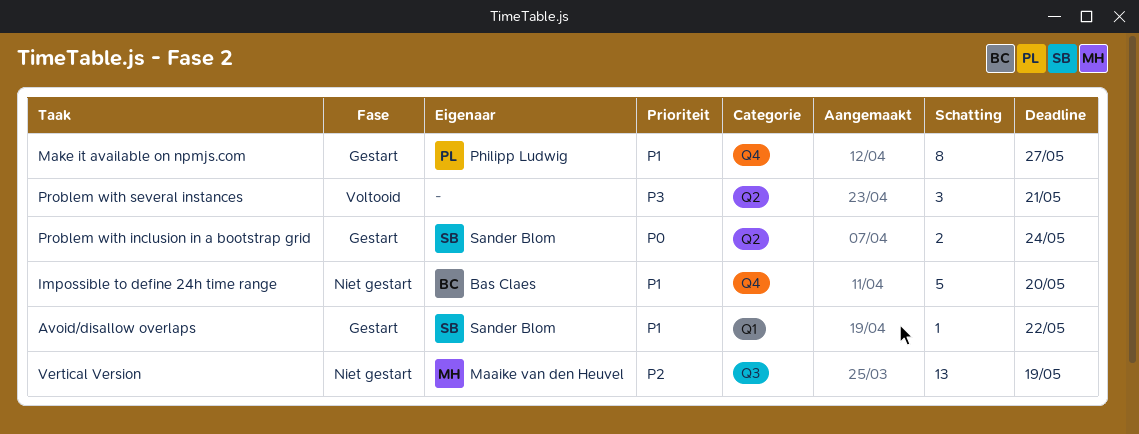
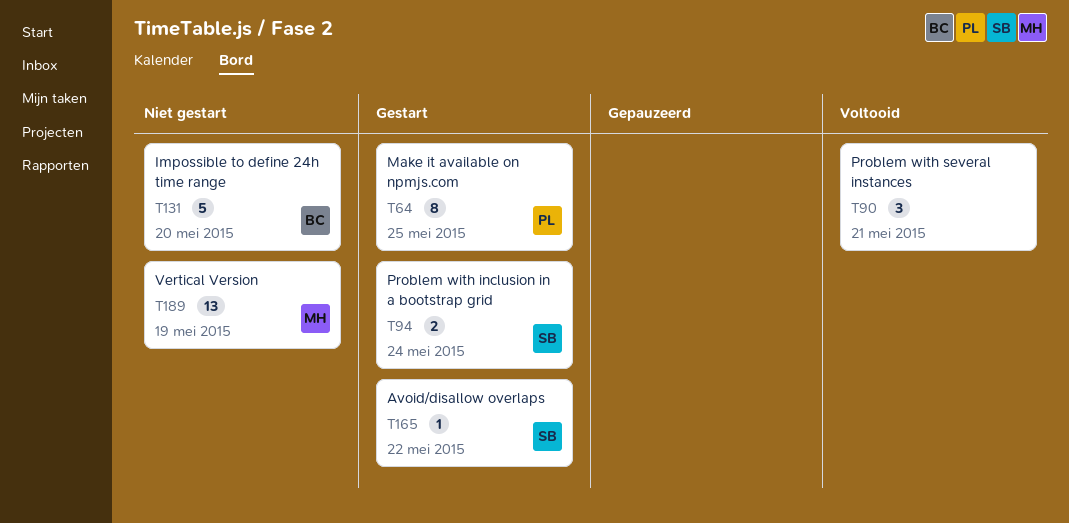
Make it available on npmjs.com, due: May 27 -> May 25

